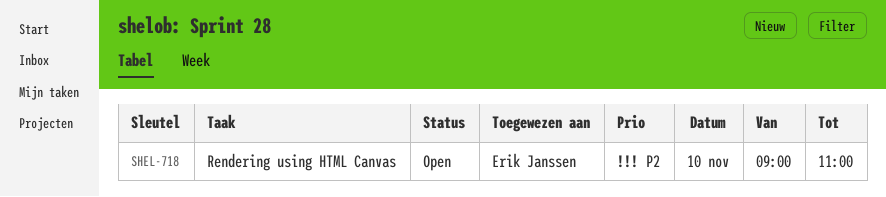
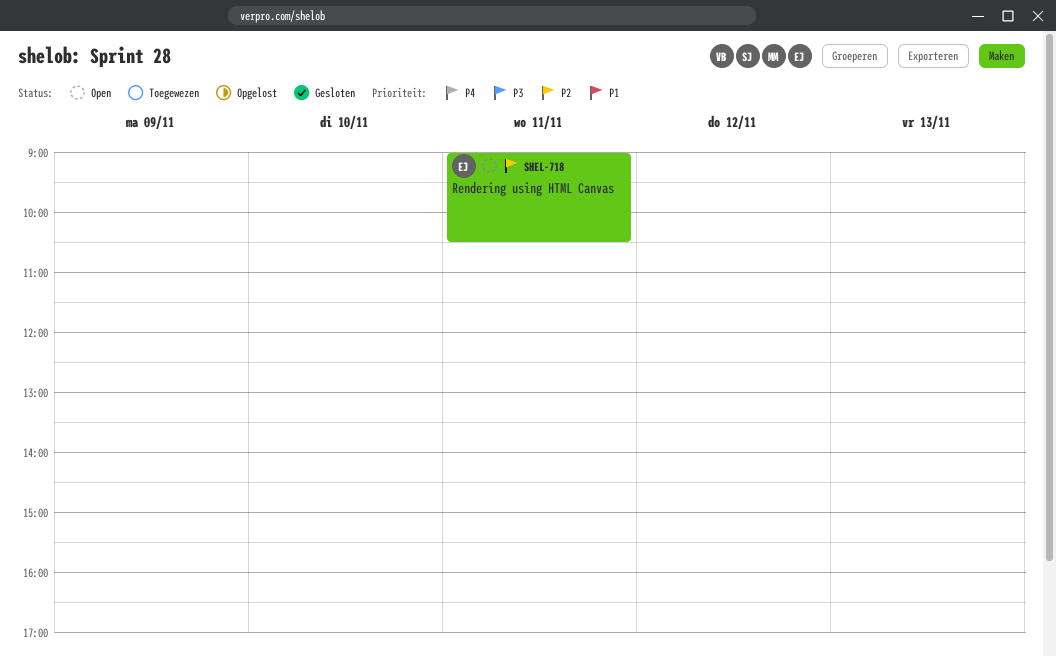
SHEL-718, day: Nov 10 -> Nov 11
SHEL-718, ends: 11:00 -> 10:30

